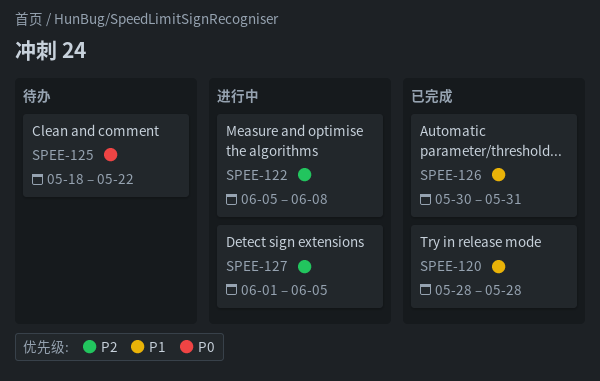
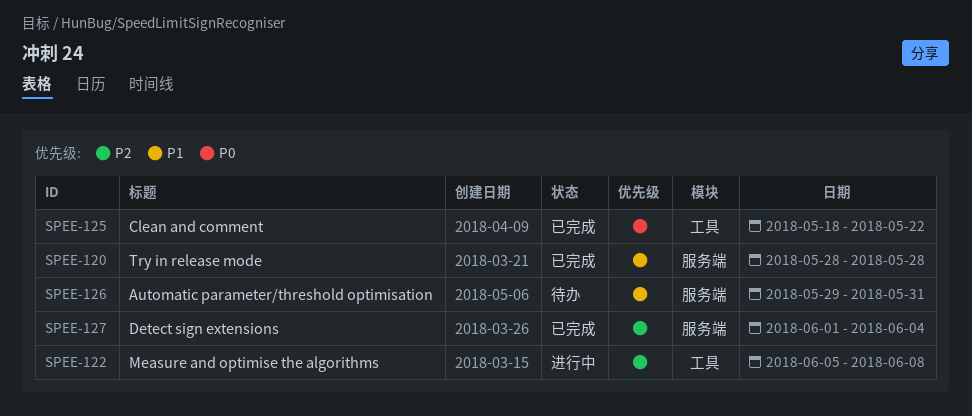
SPEE-125, status: 待办 -> 已完成
SPEE-126, status: 已完成 -> 待办
SPEE-126, start: May 30 -> May 29
SPEE-127, status: 进行中 -> 已完成
SPEE-127, due: Jun 5 -> Jun 4

